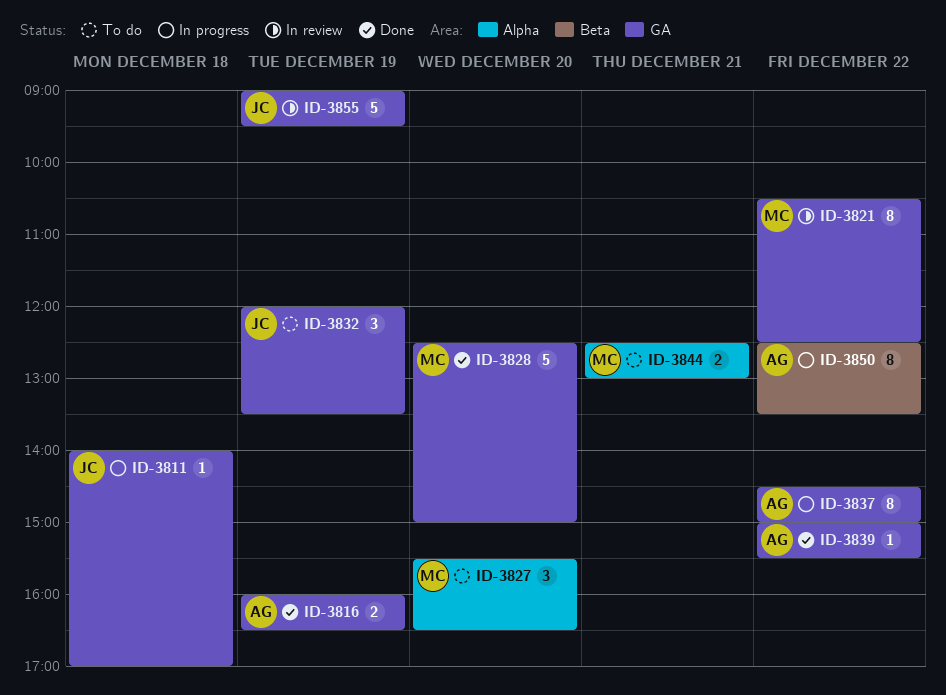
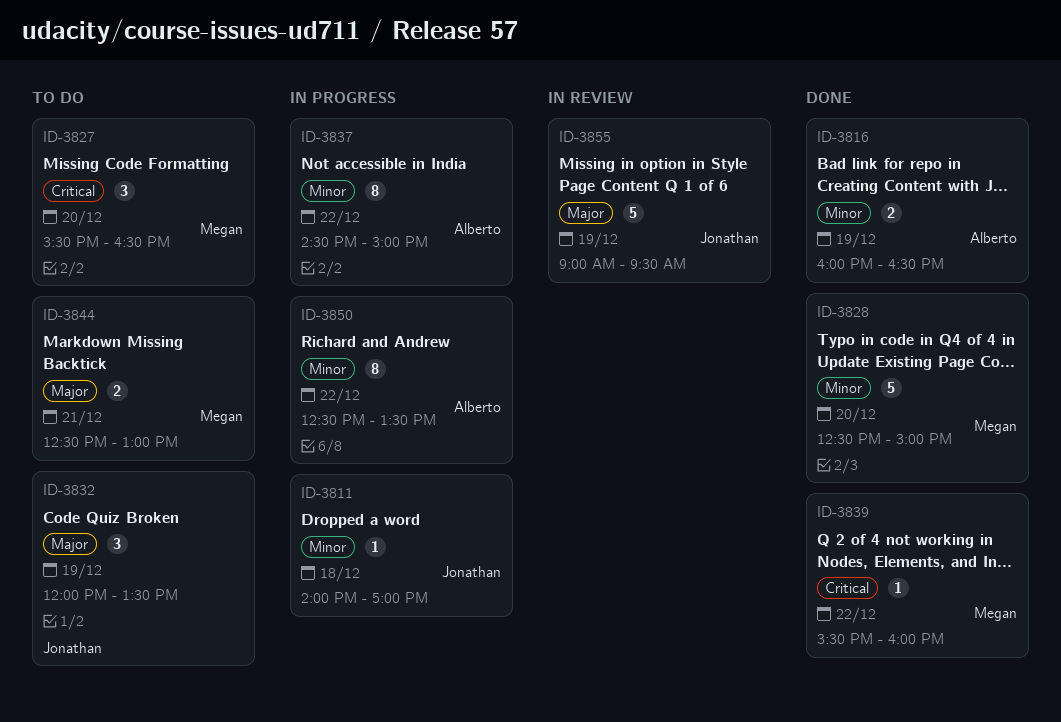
ID-3821: present -> none
ID-3839, owner: Alberto -> Megan
ID-3839, begins: 15:00 -> 15:30
ID-3839, ends: 15:30 -> 16:00

